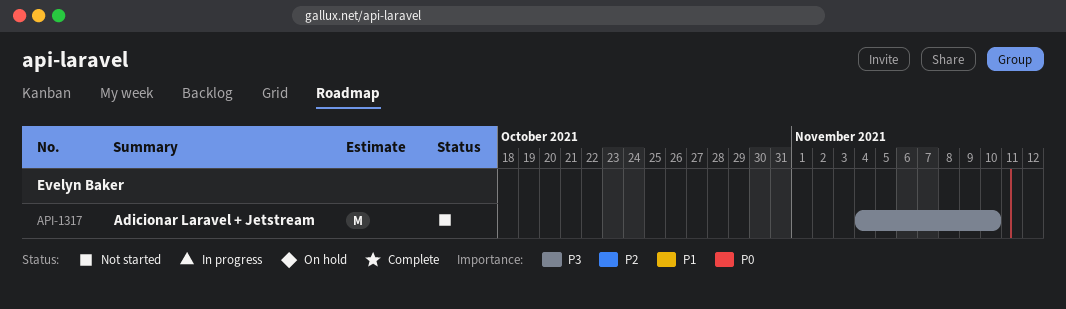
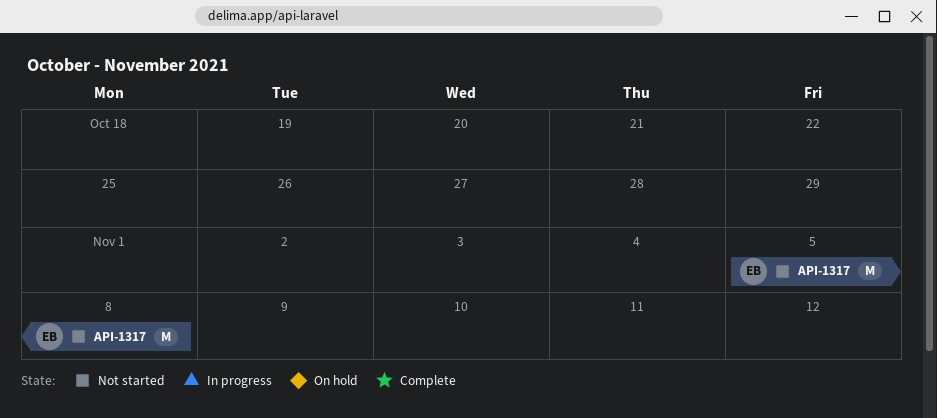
API-1317, start: Nov 4 -> Nov 5
API-1317, due: Nov 10 -> Nov 8

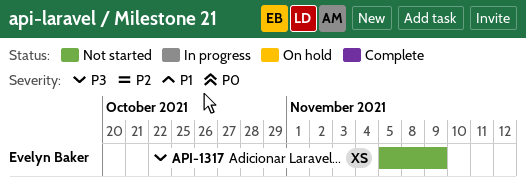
API-1317, estimate: M -> XS
API-1317, due: Nov 8 -> Nov 9

